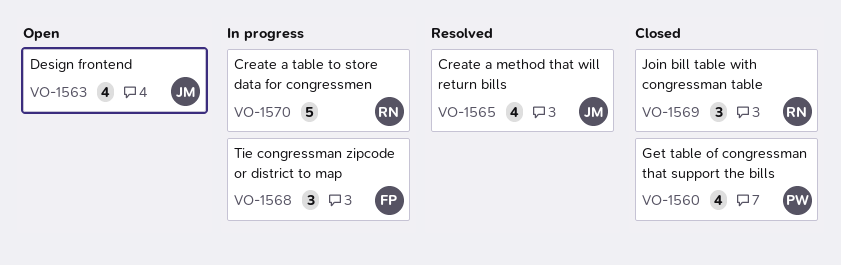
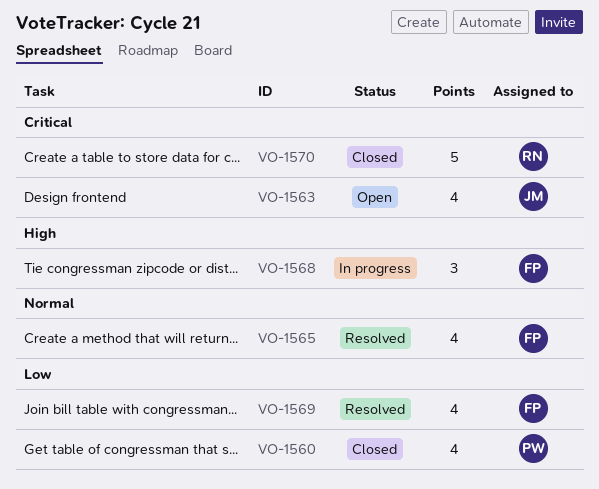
VO-1565, owner: JM -> FP
VO-1569, status: Closed -> Resolved
VO-1569, owner: RN -> FP
VO-1569, estimate: 3 -> 4
VO-1570, status: In progress -> Closed

